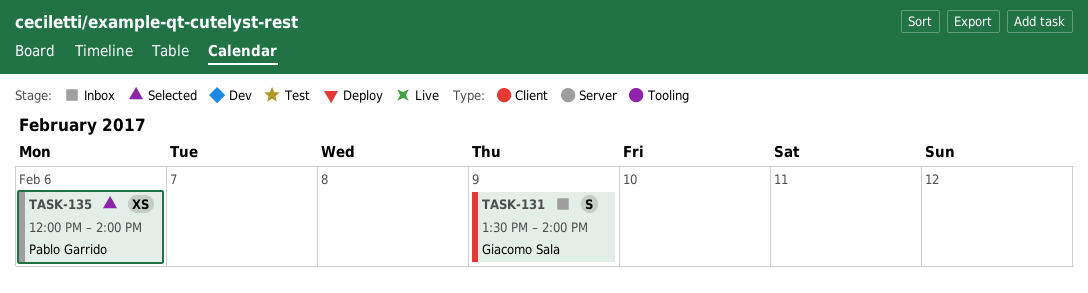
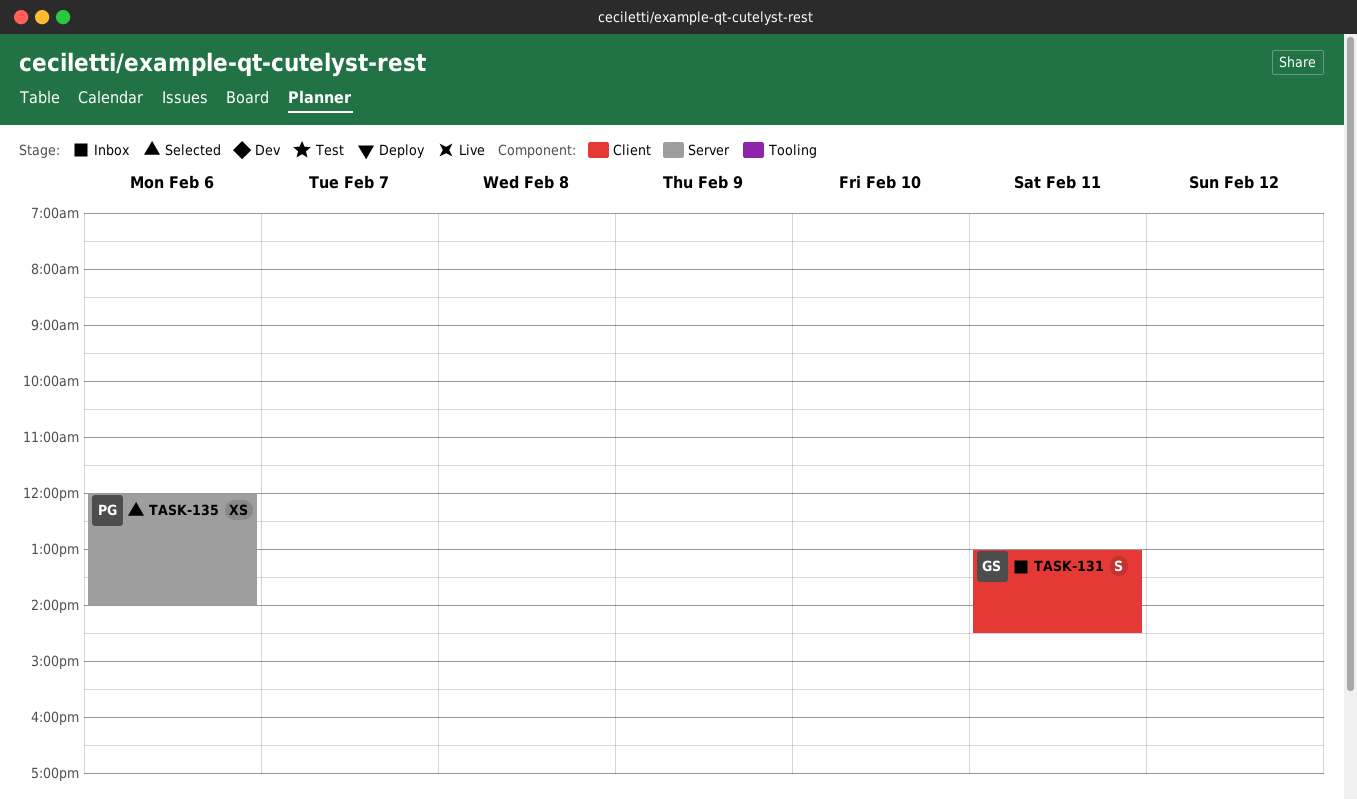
TASK-131, day: Feb 9 -> Feb 11
TASK-131, begins: 13:30 -> 13:00
TASK-131, ends: 14:00 -> 14:30

